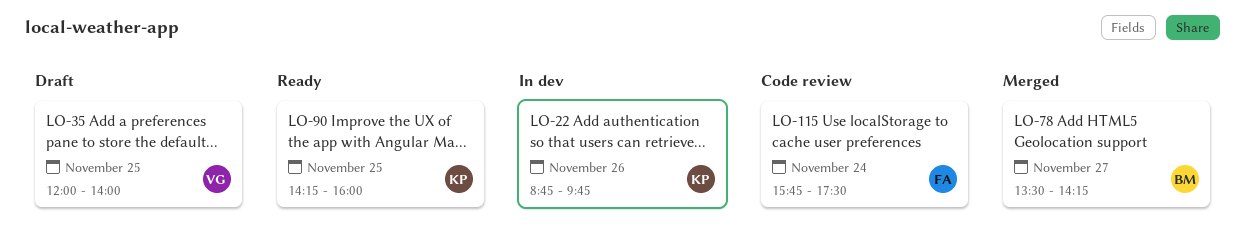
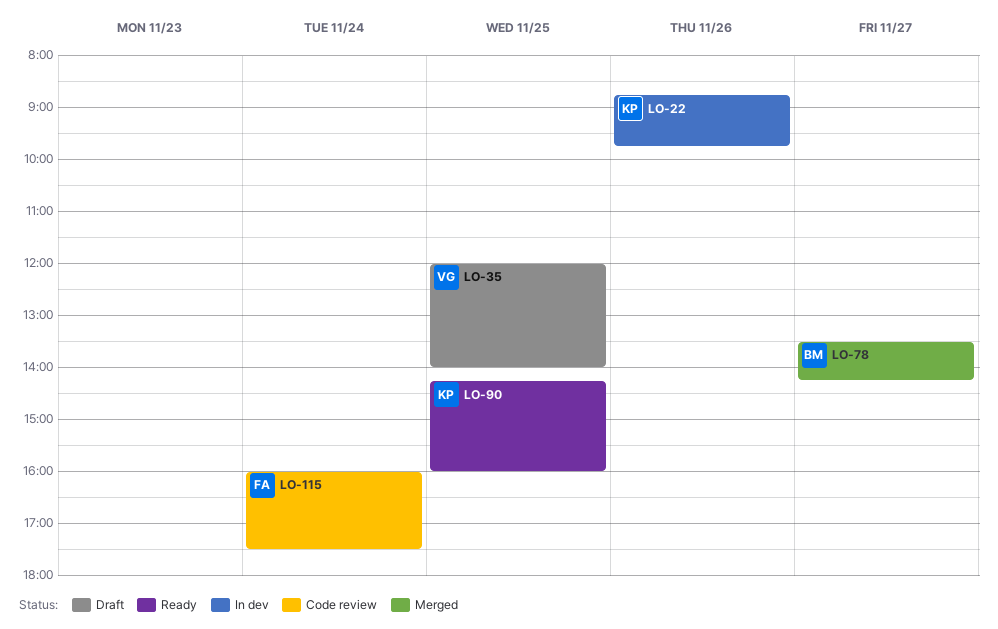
LO-115, begins: 15:45 -> 16:00

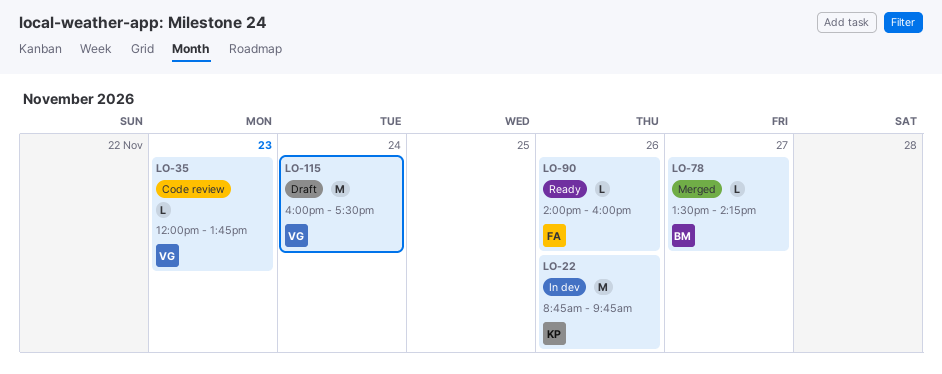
LO-35, status: Draft -> Code review
LO-35, day: Nov 25 -> Nov 23
LO-35, ends: 14:00 -> 13:45
LO-90, owner: KP -> FA
LO-90, day: Nov 25 -> Nov 26
LO-90, begins: 14:15 -> 14:00
LO-115, status: Code review -> Draft
LO-115, owner: FA -> VG

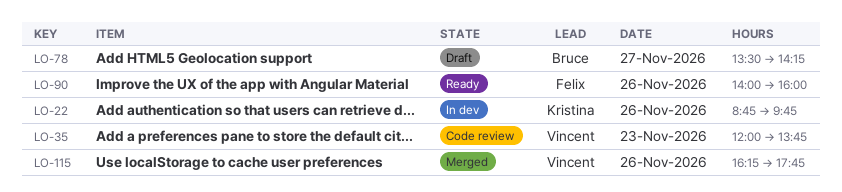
LO-78, status: Merged -> Draft
LO-115, status: Draft -> Merged
LO-115, day: Nov 24 -> Nov 26
LO-115, begins: 16:00 -> 16:15
LO-115, ends: 17:30 -> 17:45

